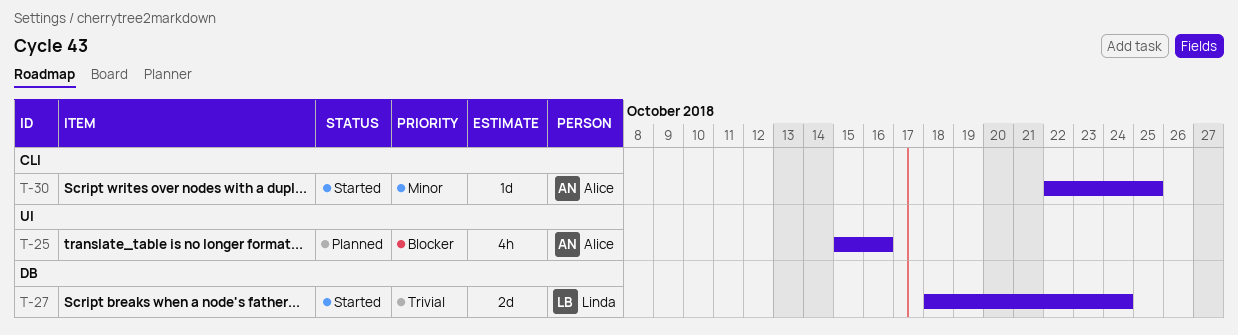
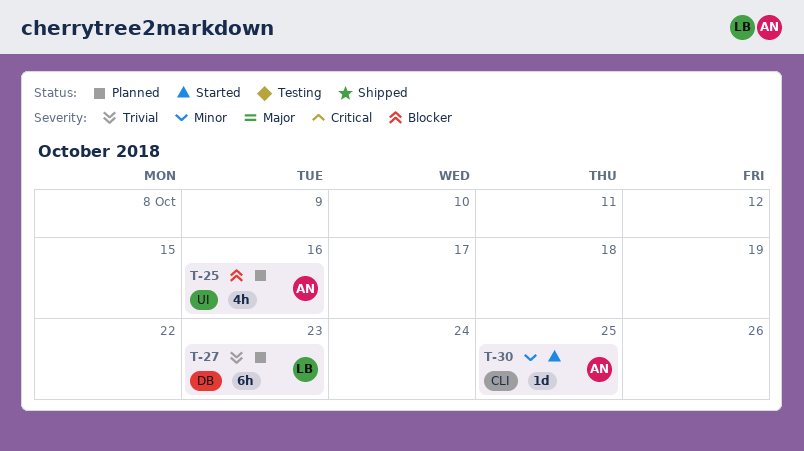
T-27, status: Started -> Planned
T-27, estimate: 2d -> 6h
T-27, due: Oct 24 -> Oct 23

